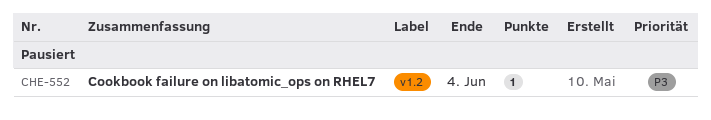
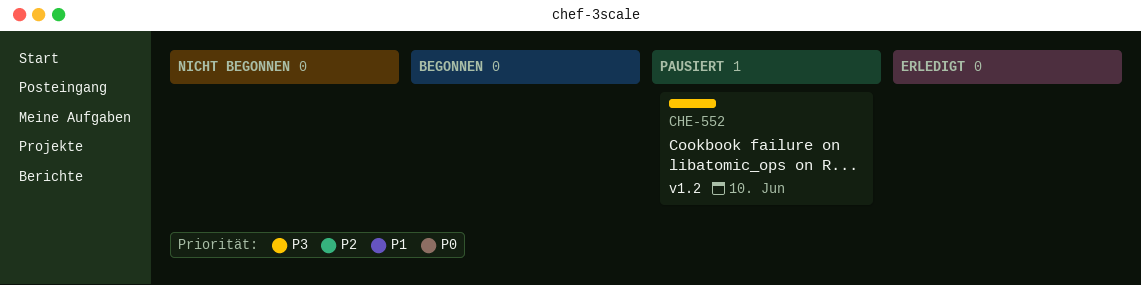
CHE-552, due: Jun 4 -> Jun 10

